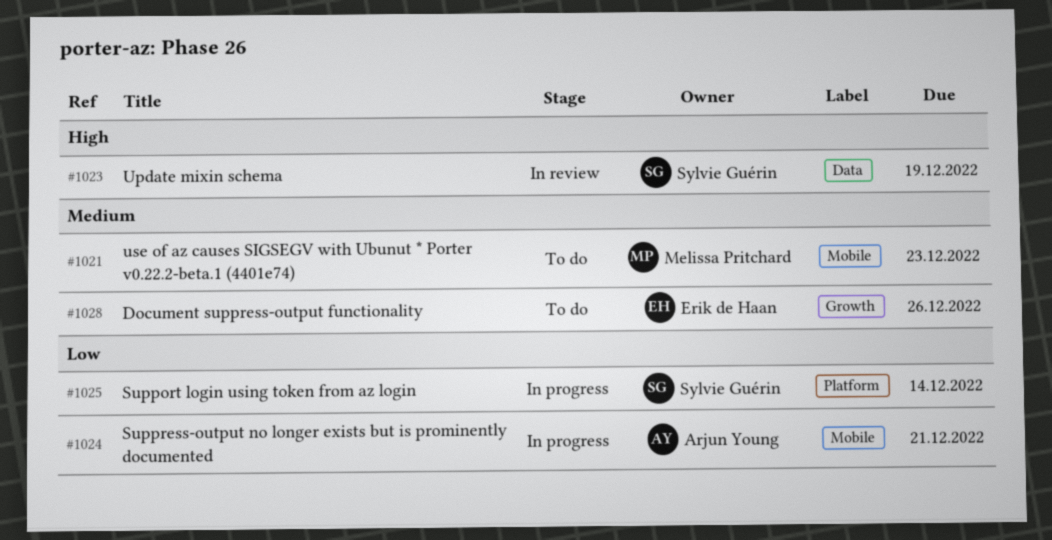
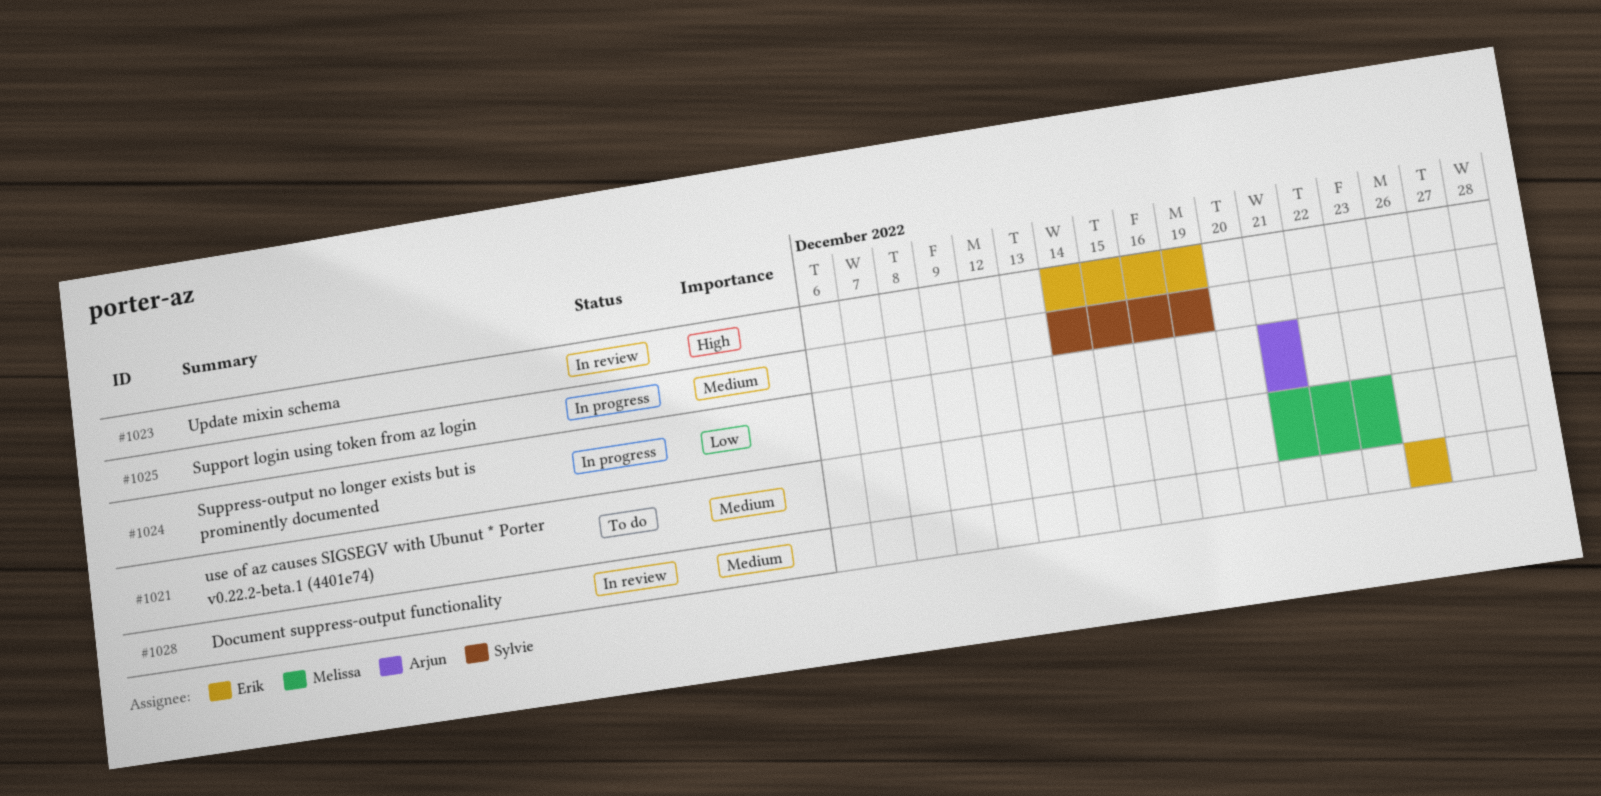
#1023, owner: Sylvie Guérin -> Erik de Haan
#1025, priority: Low -> Medium
#1025, due: Dec 14 -> Dec 19
#1028, status: To do -> In review

